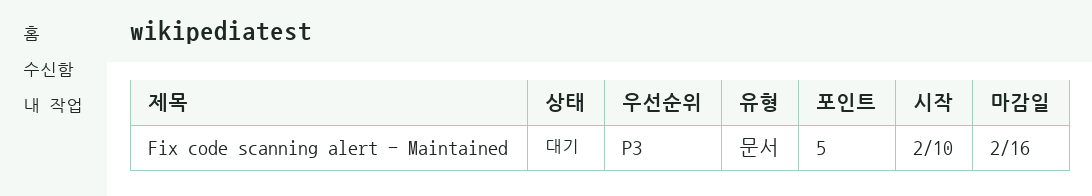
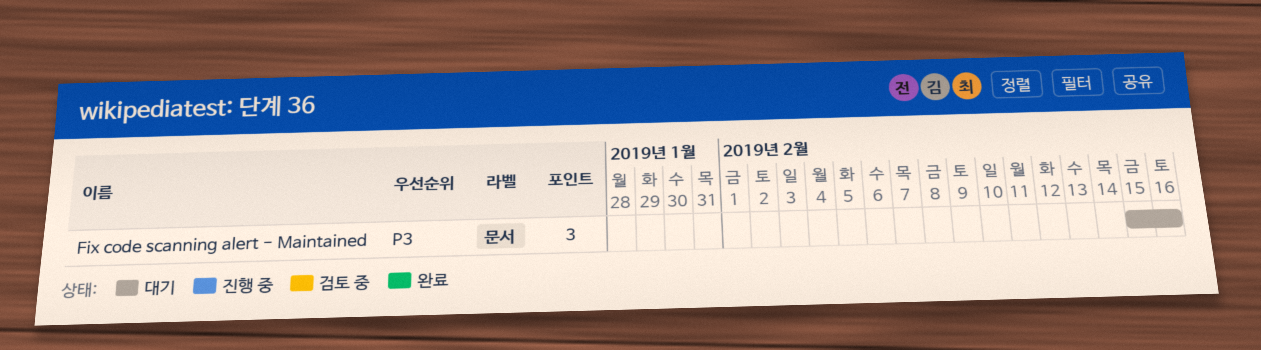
Fix code scanning alert - Maintained, estimate: 5 -> 3
Fix code scanning alert - Maintained, start: Feb 10 -> Feb 15

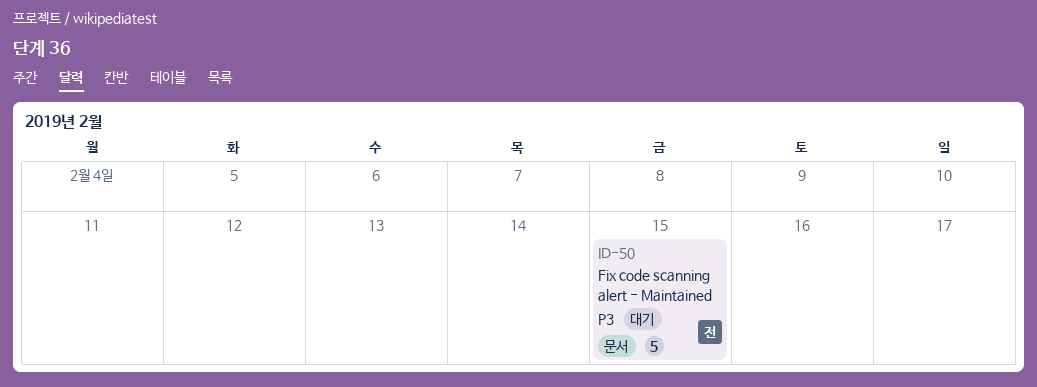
Fix code scanning alert - Maintained, estimate: 3 -> 5
Fix code scanning alert - Maintained, due: Feb 16 -> Feb 15

